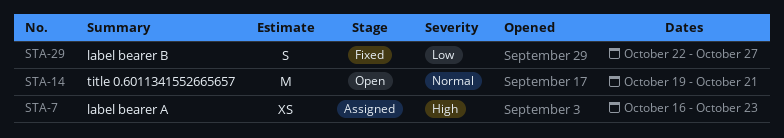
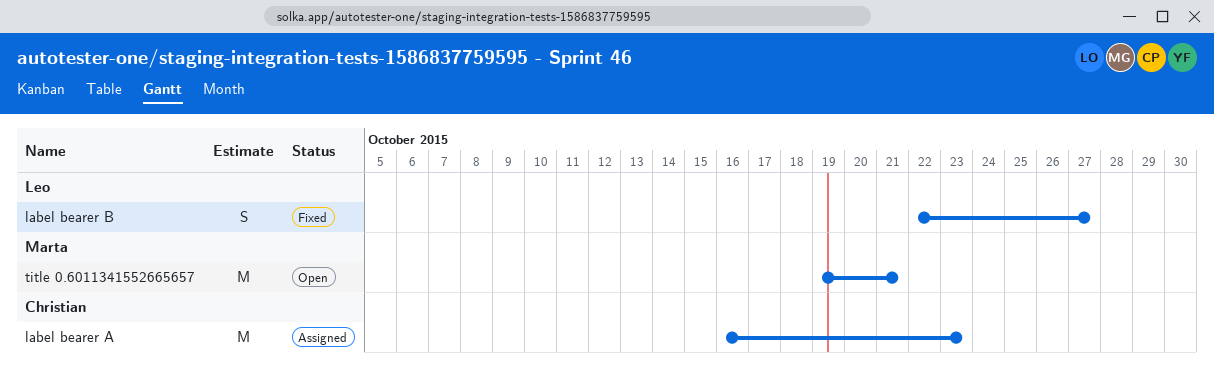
label bearer A, estimate: XS -> M

